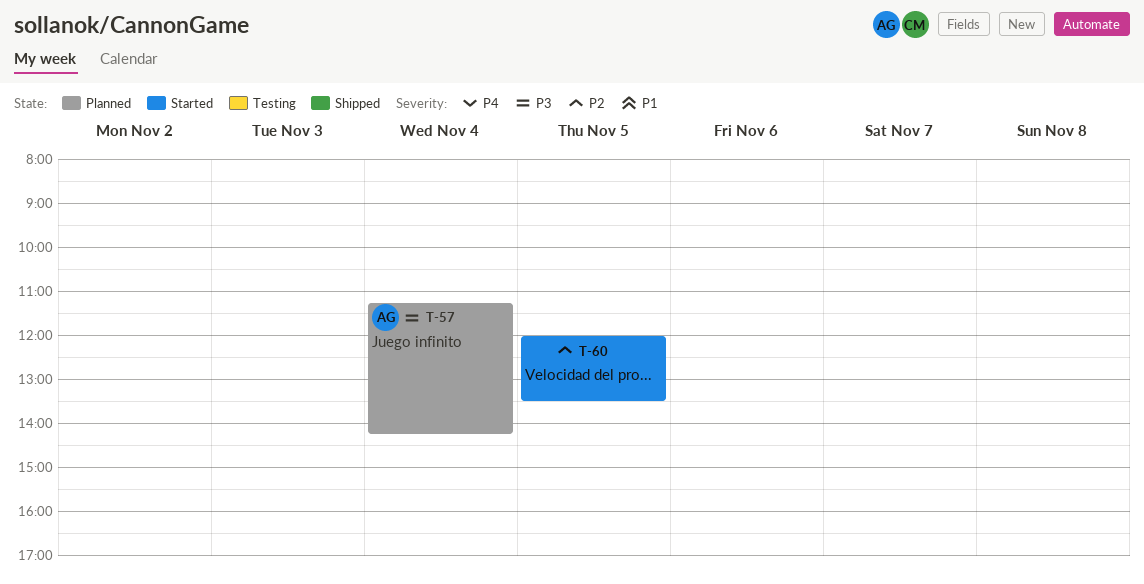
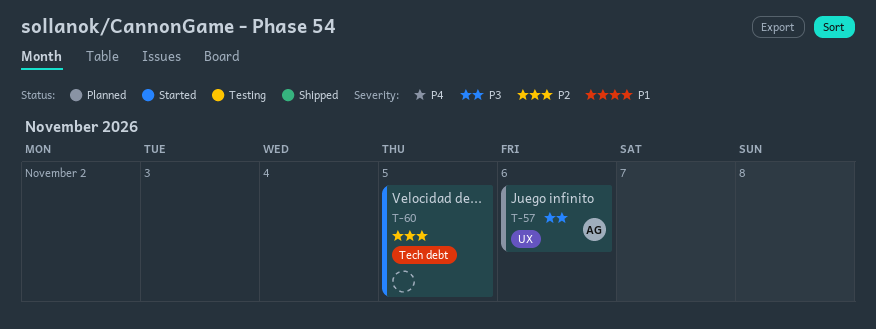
T-57, day: Nov 4 -> Nov 6

